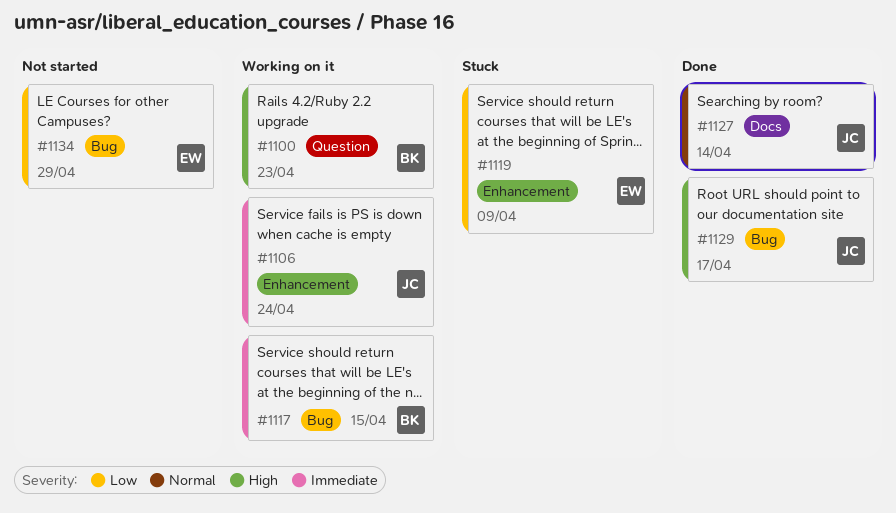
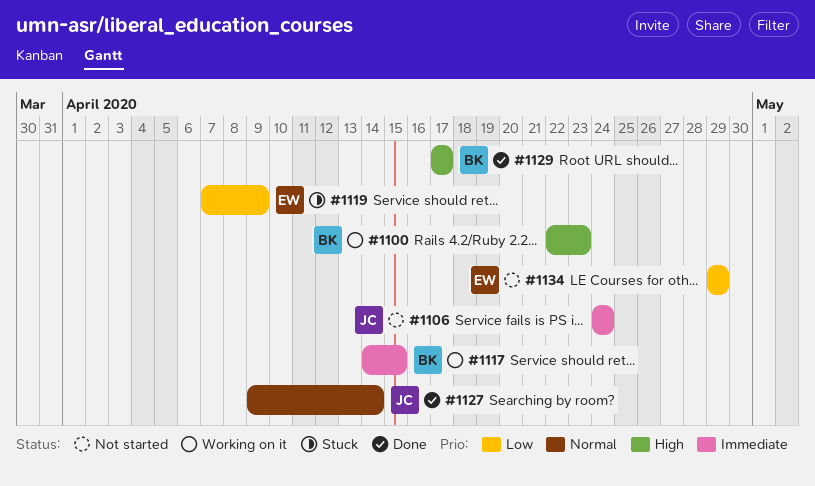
#1106, status: Working on it -> Not started
#1129, owner: JC -> BK

